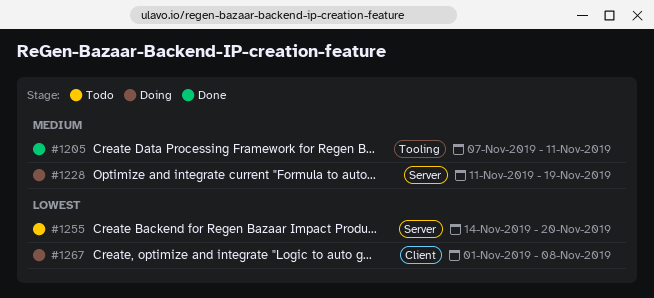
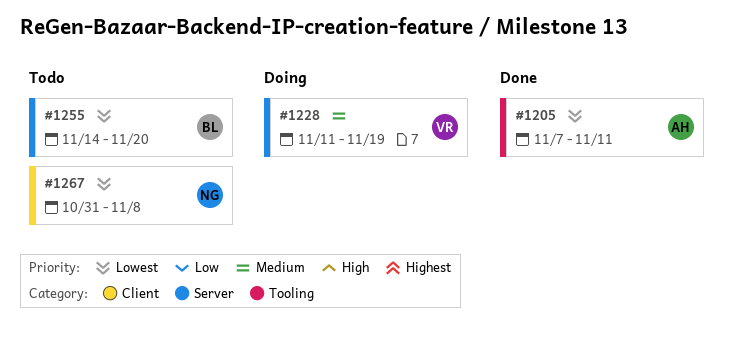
#1205, priority: Medium -> Lowest
#1267, status: Doing -> Todo
#1267, start: Nov 1 -> Oct 31

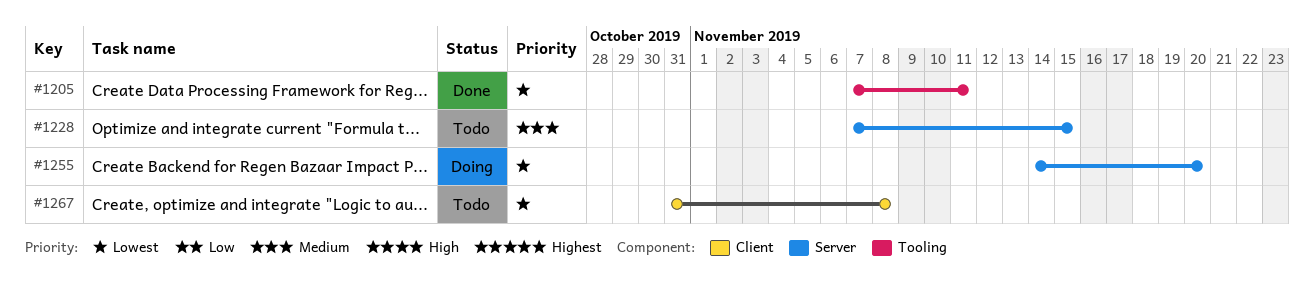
#1228, status: Doing -> Todo
#1228, start: Nov 11 -> Nov 7
#1228, due: Nov 19 -> Nov 15
#1255, status: Todo -> Doing

